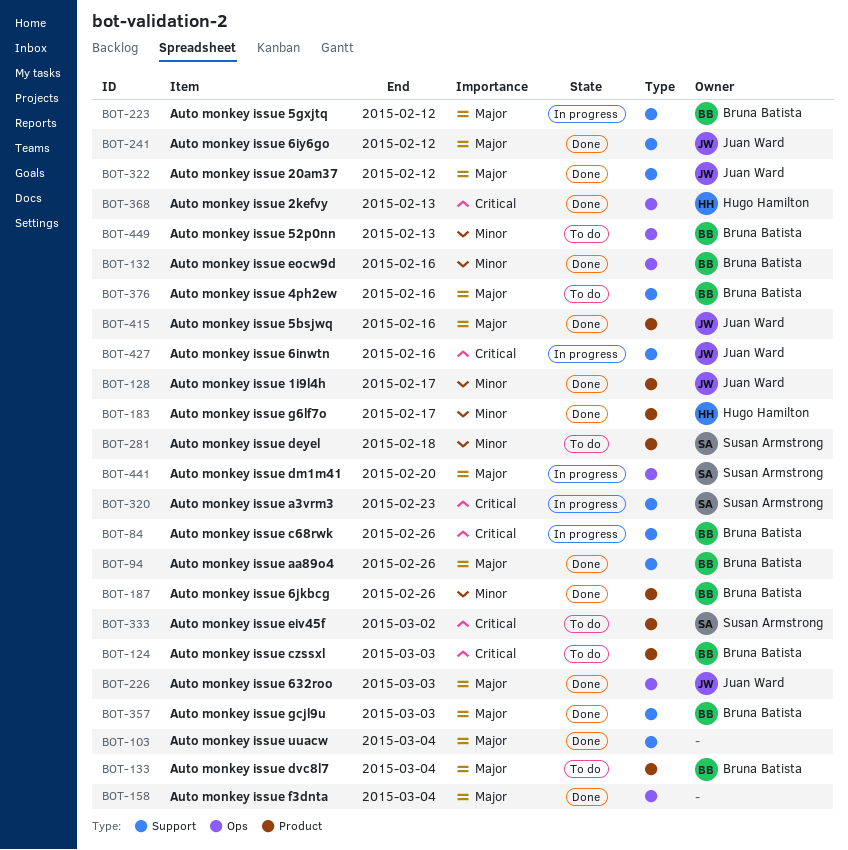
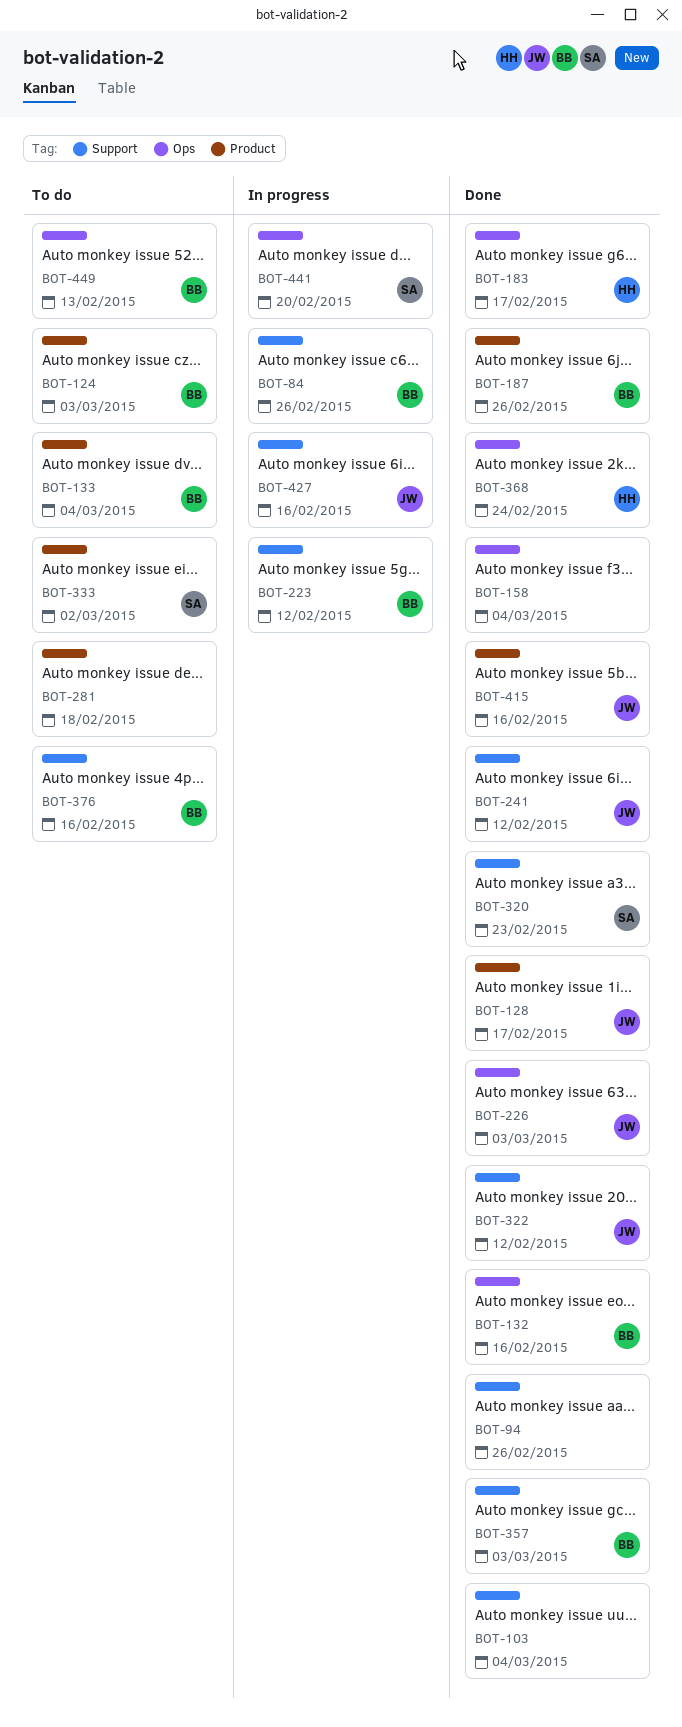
BOT-94, owner: Bruna Batista -> none
BOT-183, label: Product -> Ops
BOT-281, owner: Susan Armstrong -> none
BOT-320, status: In progress -> Done
BOT-368, due: Feb 13 -> Feb 24

